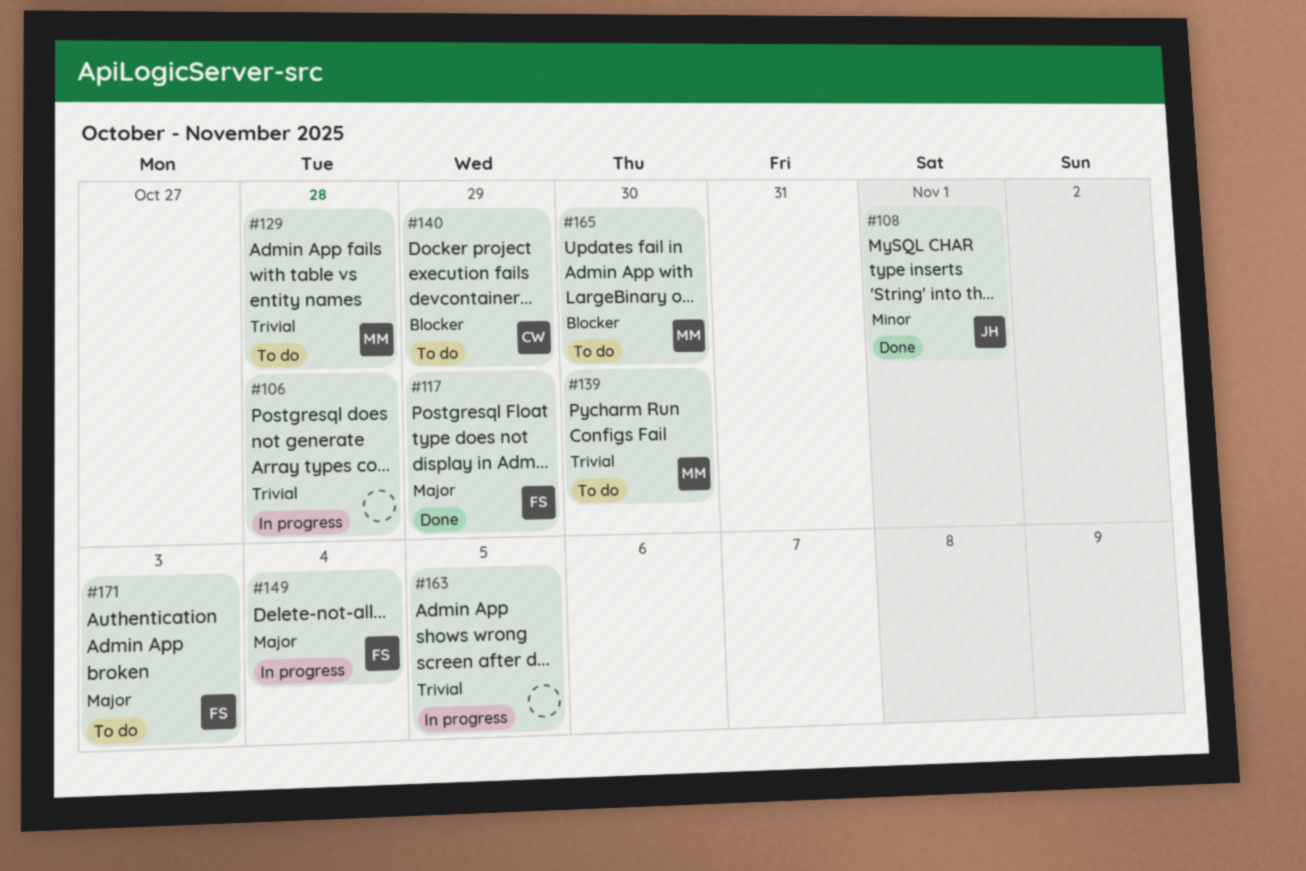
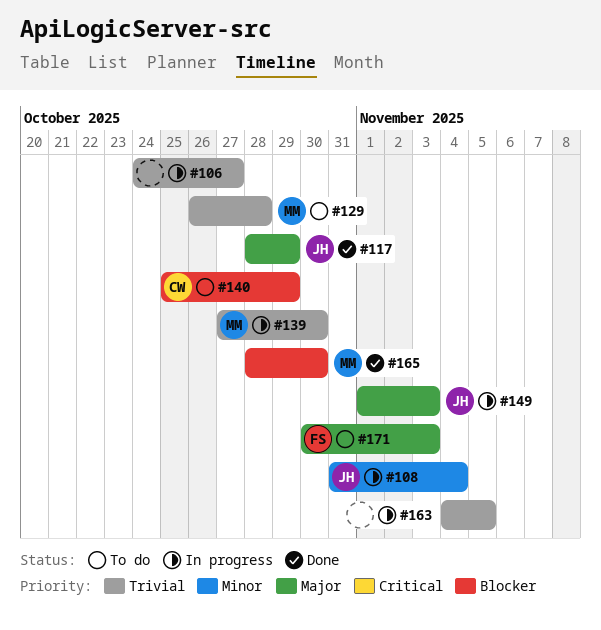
#106, due: Oct 28 -> Oct 27
#108, status: Done -> In progress
#108, due: Nov 1 -> Nov 4
#117, owner: FS -> JH
#139, status: To do -> In progress
#149, owner: FS -> JH
#149, due: Nov 4 -> Nov 3
#165, status: To do -> Done

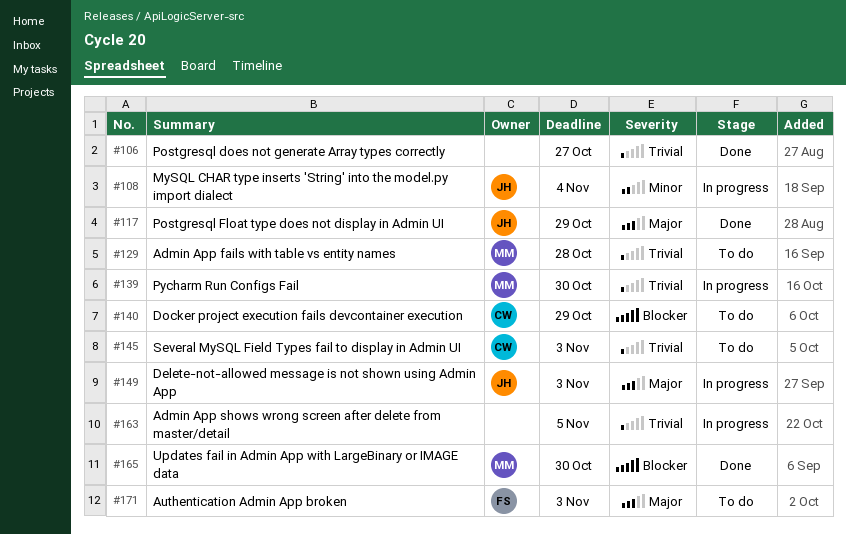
#106, status: In progress -> Done
#145: none -> present

